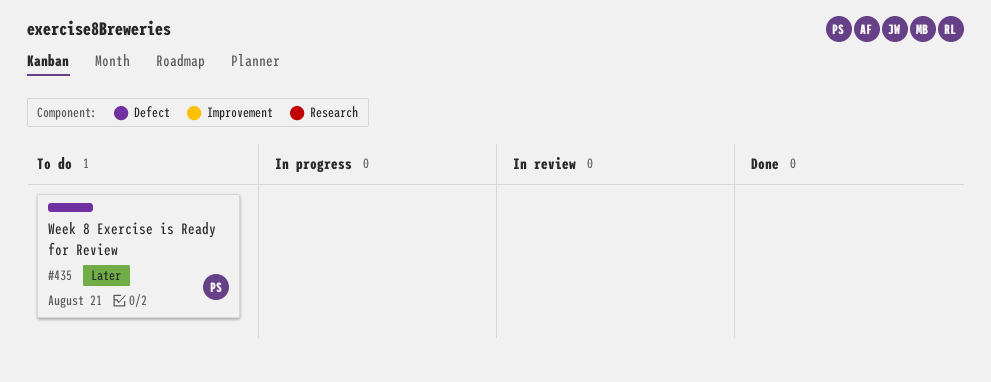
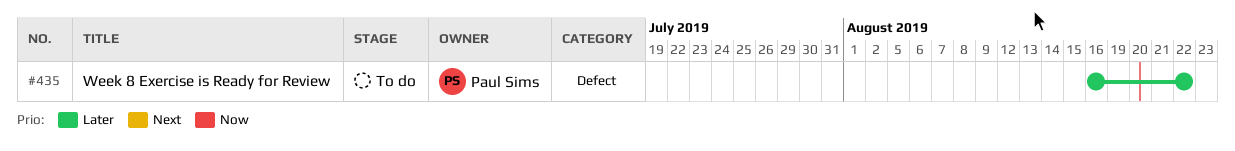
#435, due: Aug 21 -> Aug 22

